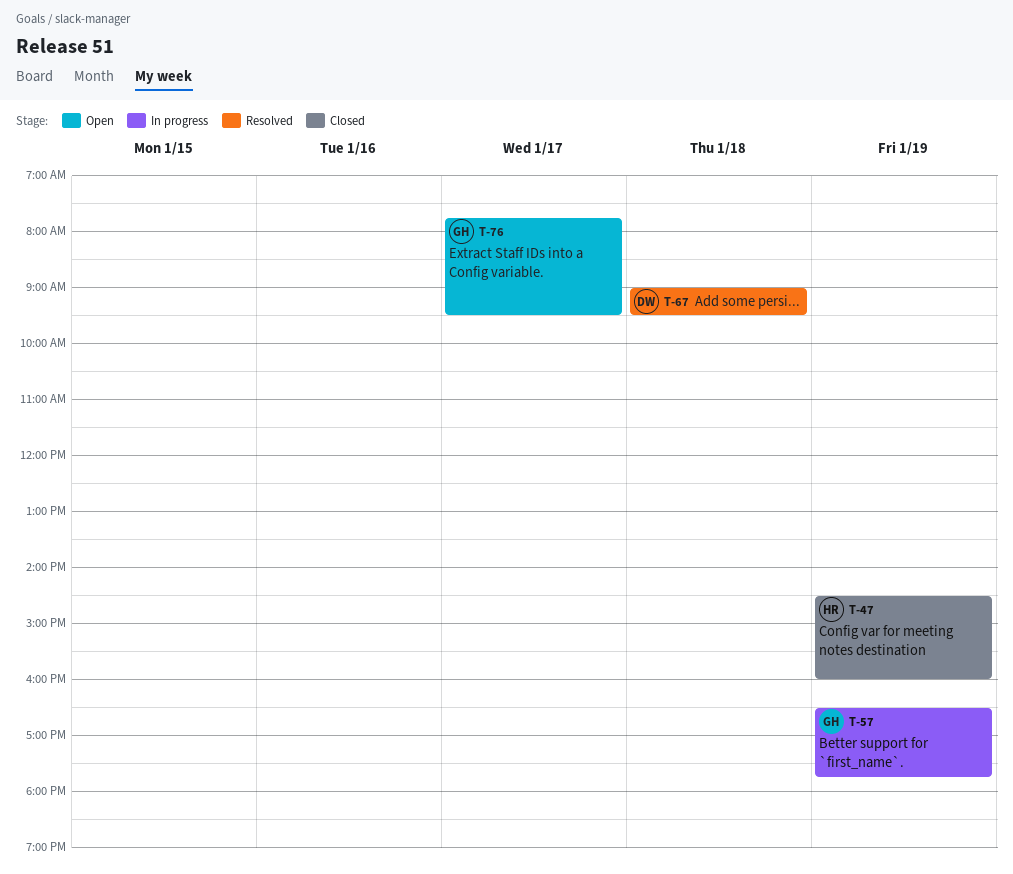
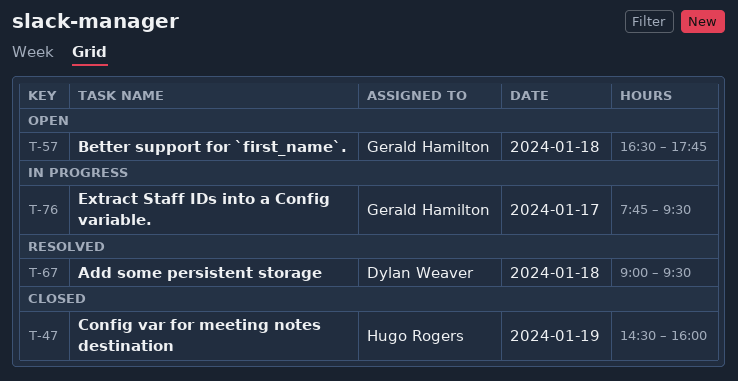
T-57, status: In progress -> Open
T-57, day: Jan 19 -> Jan 18
T-76, status: Open -> In progress

